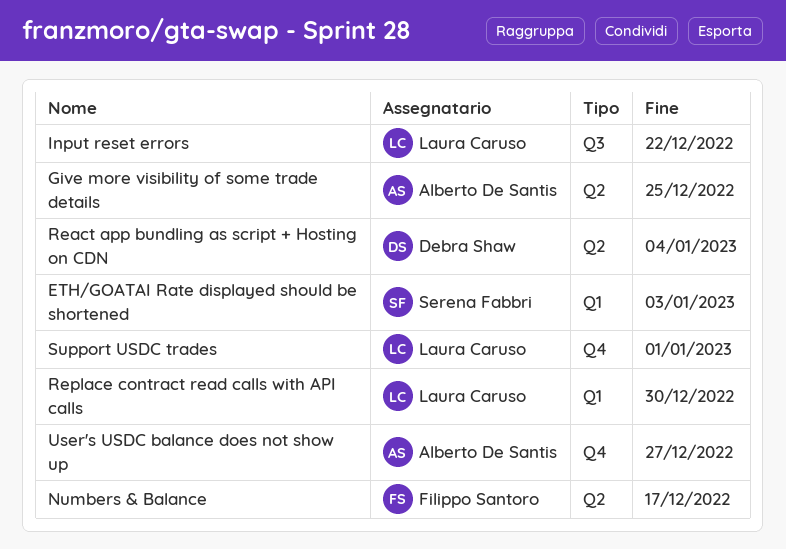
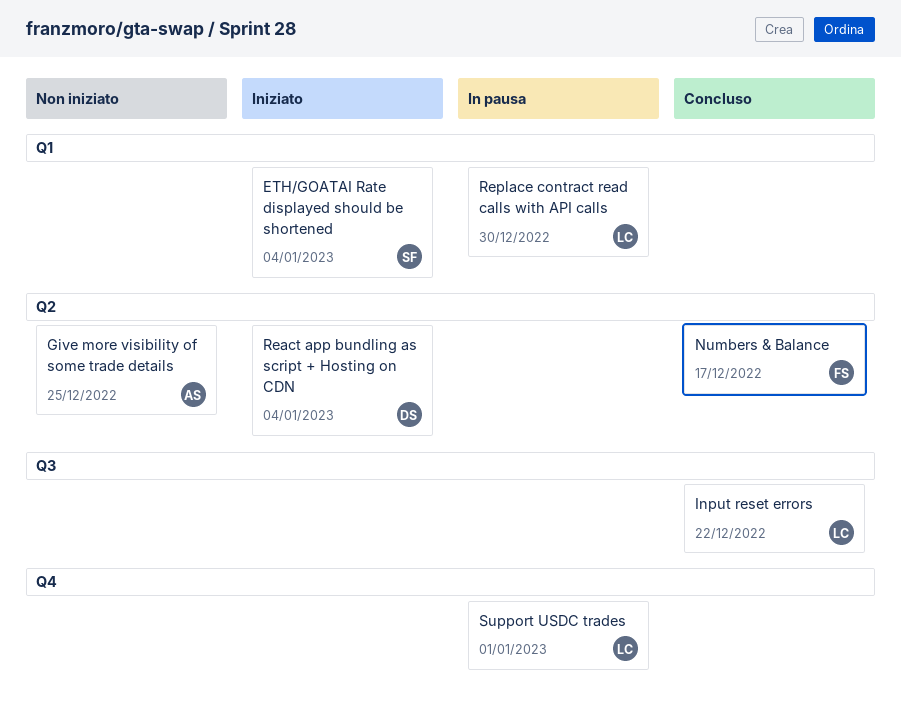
ETH/GOATAI Rate displayed should be shortened, due: Jan 3 -> Jan 4
User's USDC balance does not show up: present -> none

